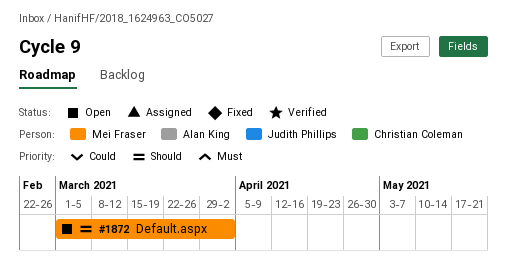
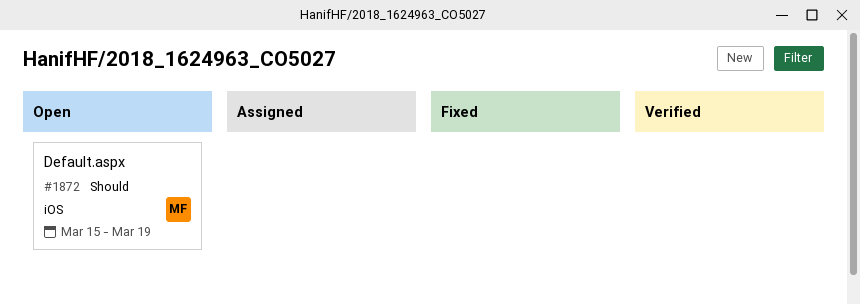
#1872, start: Mar 1 -> Mar 15
#1872, due: Apr 2 -> Mar 19

